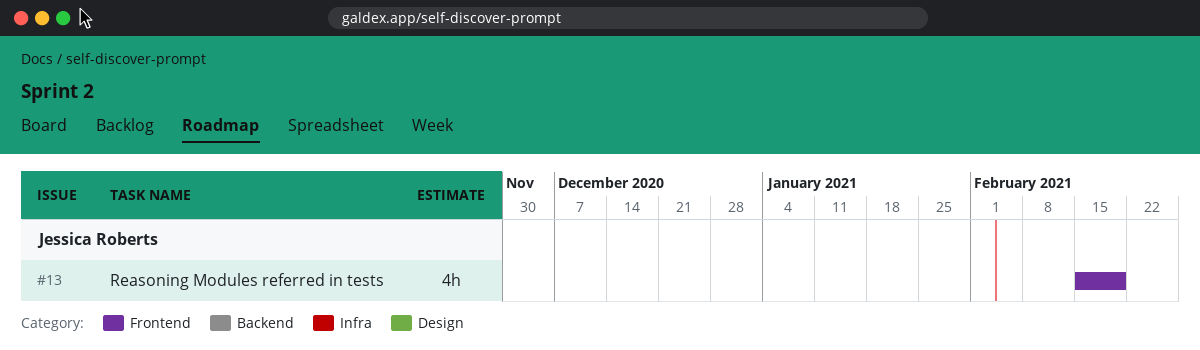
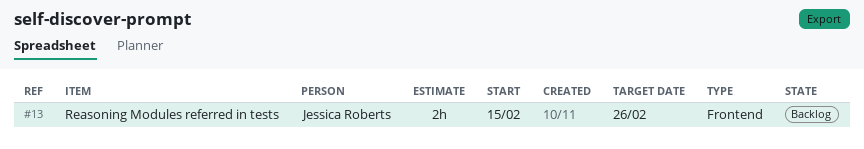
#13, estimate: 4h -> 2h
#13, due: Feb 19 -> Feb 26

